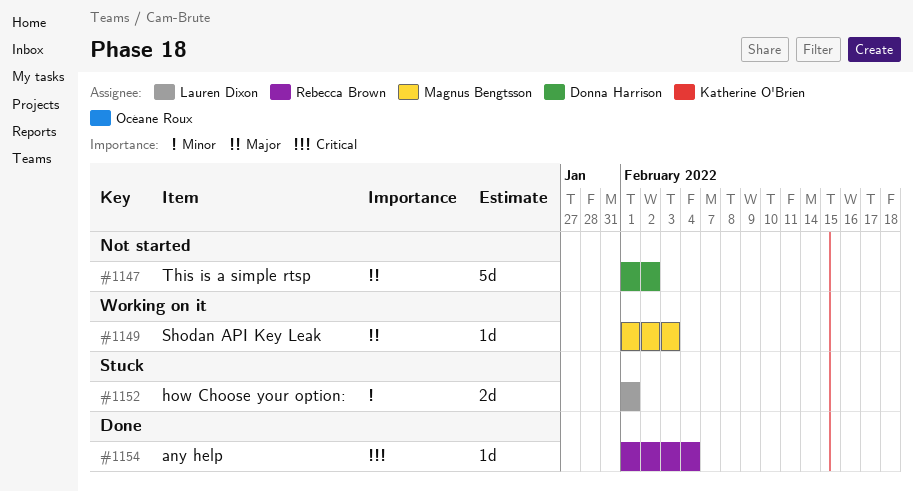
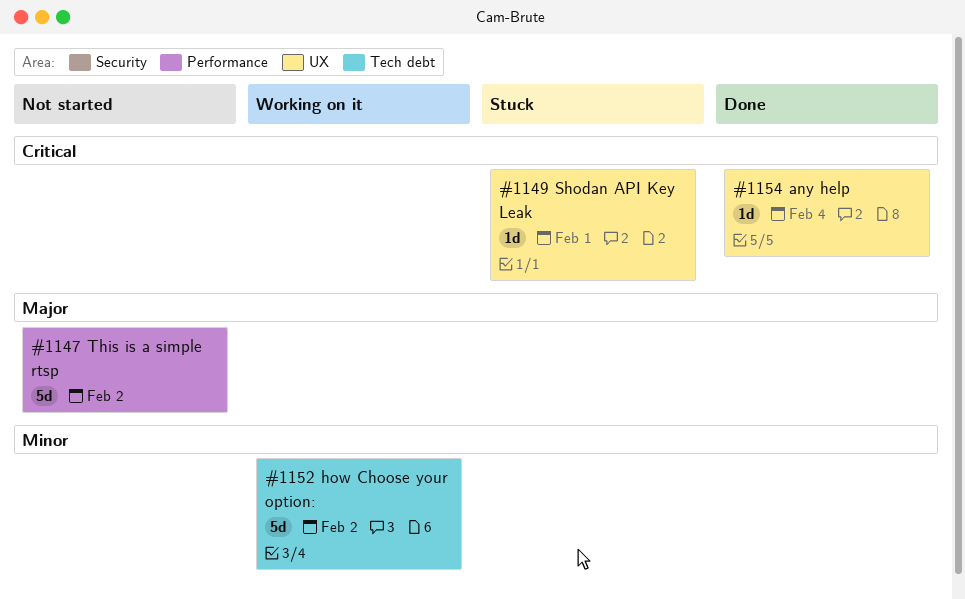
#1149, status: Working on it -> Stuck
#1149, priority: Major -> Critical
#1149, due: Feb 3 -> Feb 1
#1152, status: Stuck -> Working on it
#1152, estimate: 2d -> 5d
#1152, due: Feb 1 -> Feb 2

